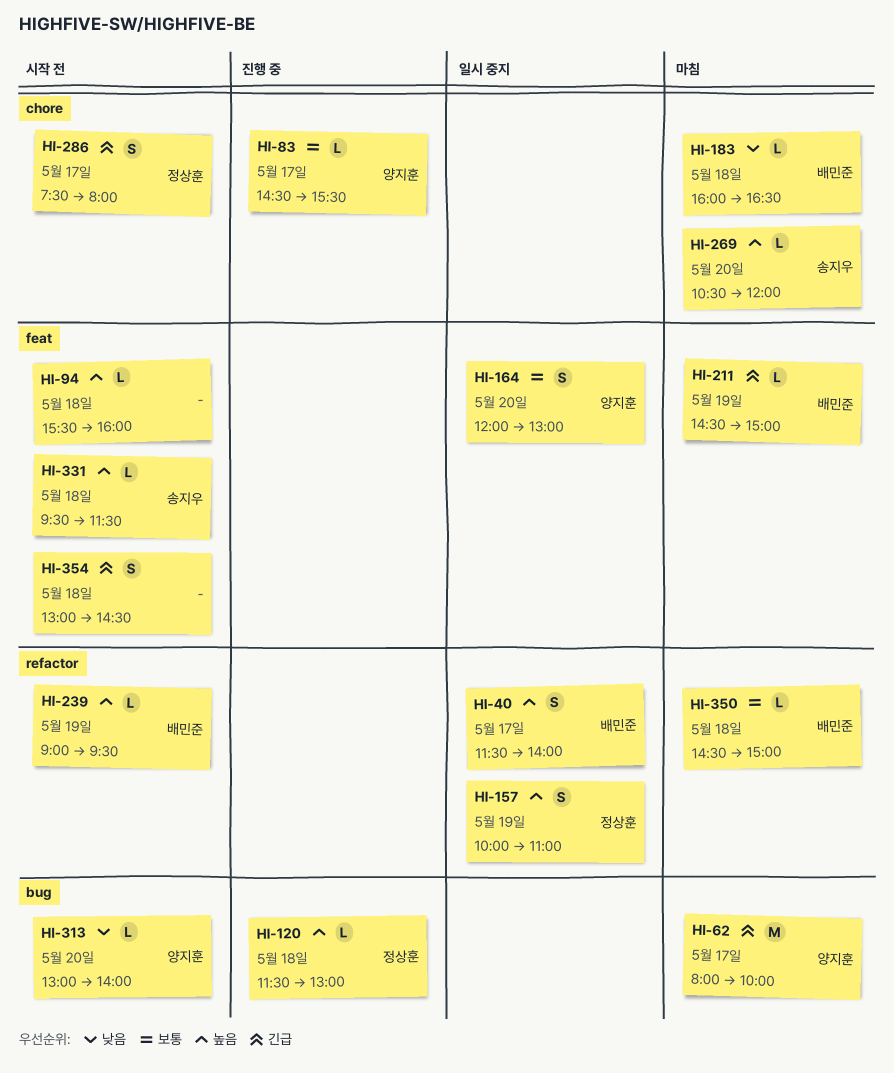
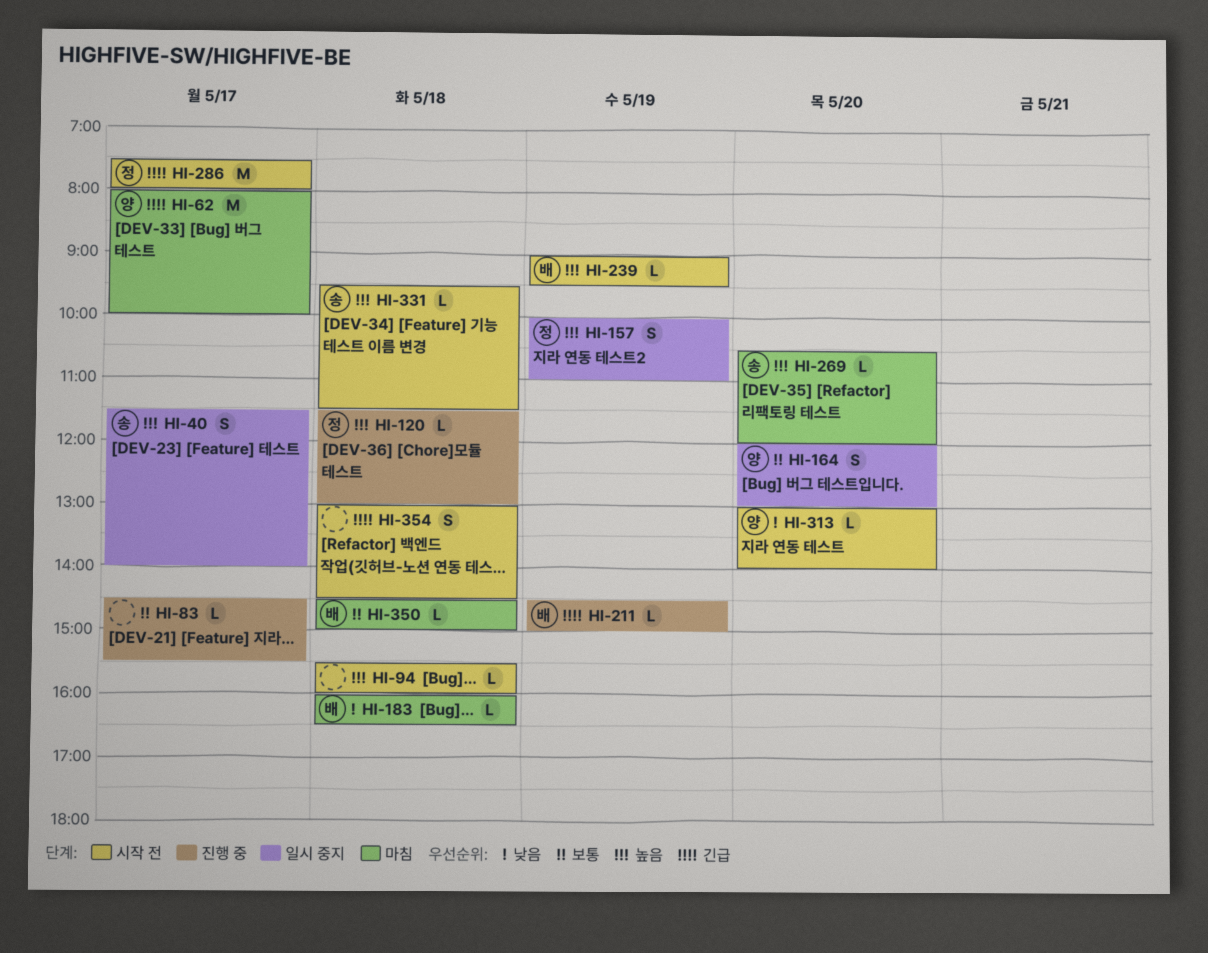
HI-40, owner: 배민준 -> 송지우
HI-83, owner: 양지훈 -> none
HI-211, status: 마침 -> 진행 중
HI-286, estimate: S -> M

